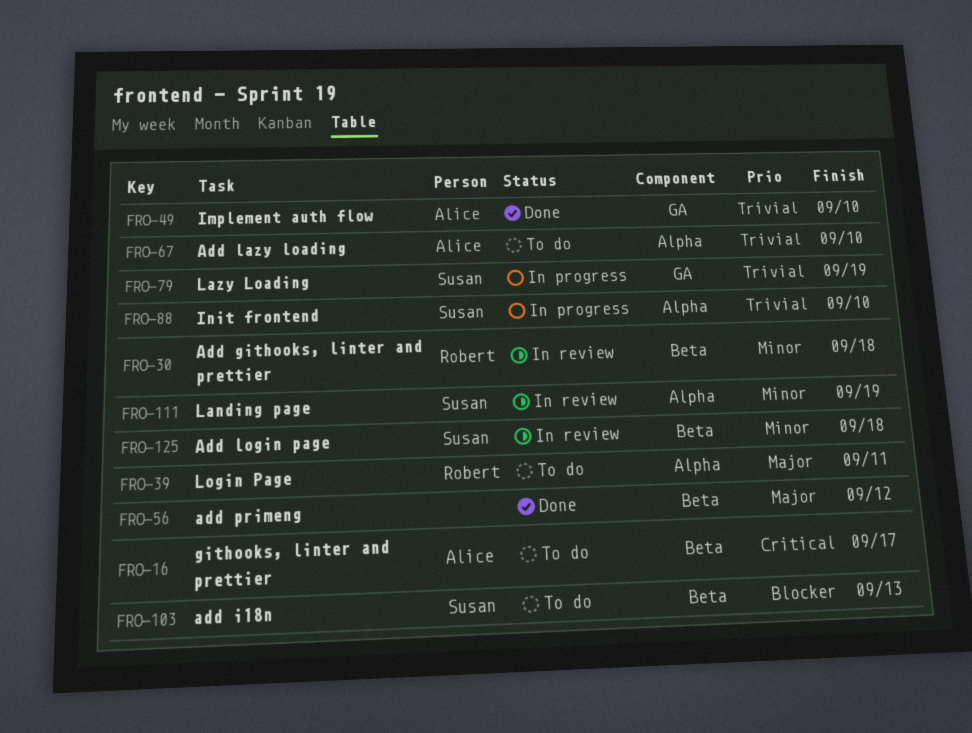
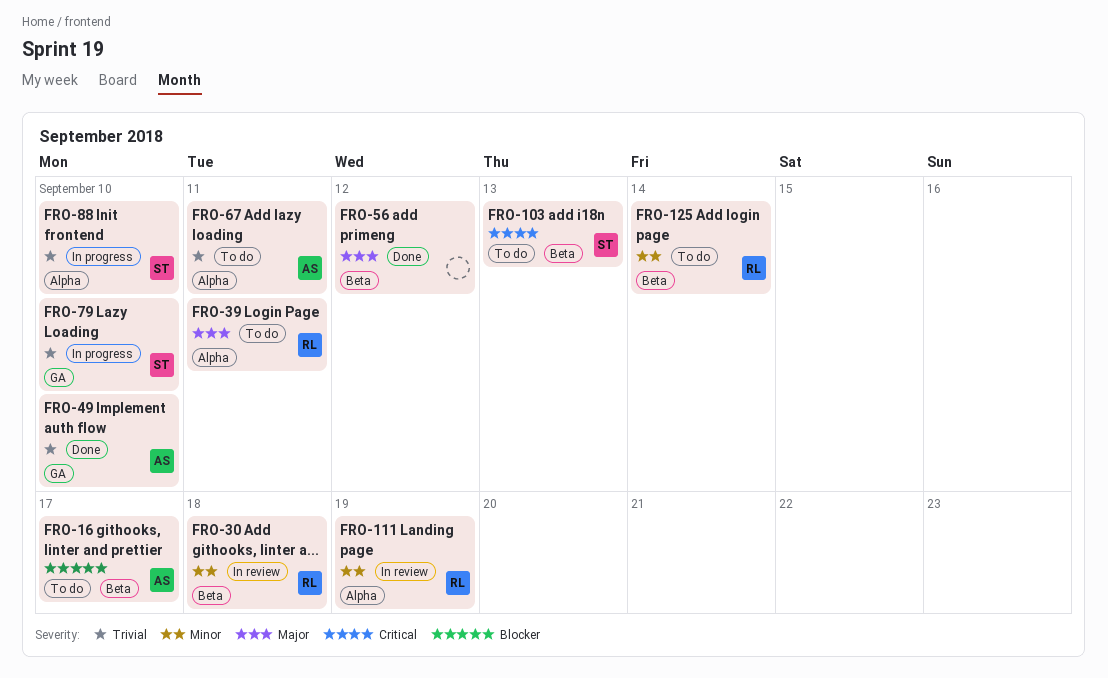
FRO-16, priority: Critical -> Blocker
FRO-67, due: Sep 10 -> Sep 11
FRO-79, due: Sep 19 -> Sep 10
FRO-103, priority: Blocker -> Critical
FRO-111, owner: Susan -> Robert
FRO-125, status: In review -> To do
FRO-125, owner: Susan -> Robert
FRO-125, due: Sep 18 -> Sep 14

